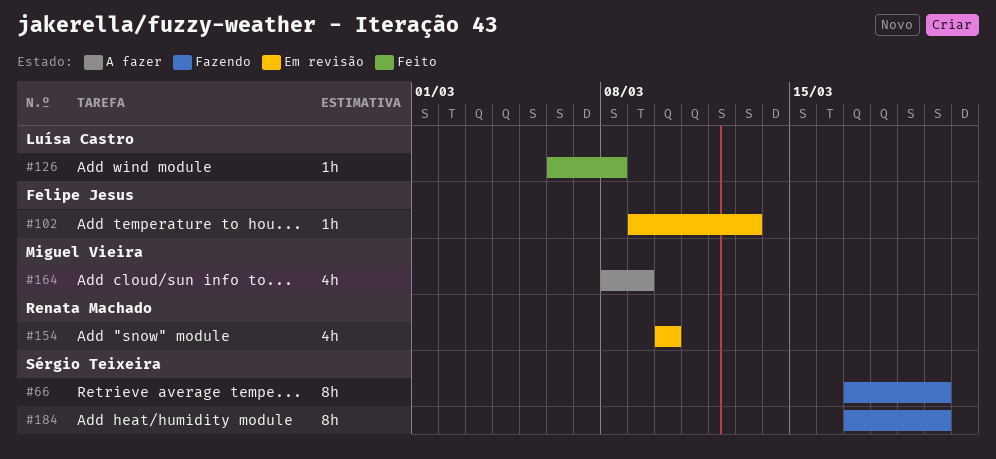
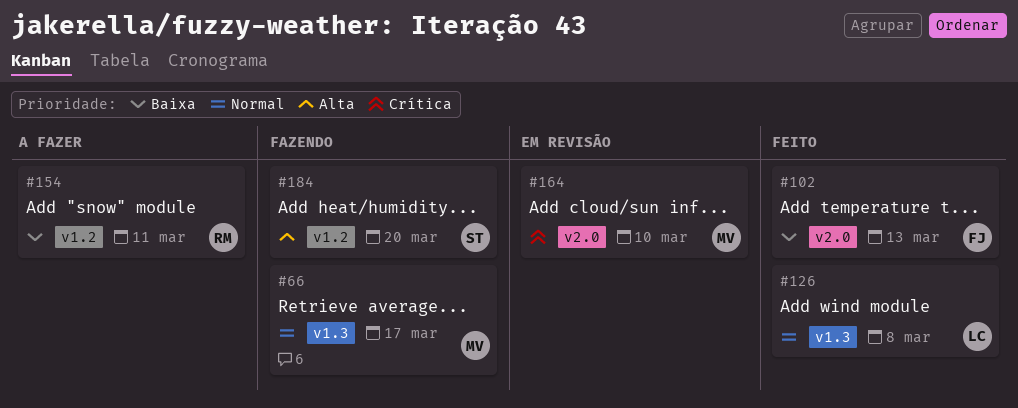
#66, owner: Sérgio Teixeira -> Miguel Vieira
#66, due: Mar 20 -> Mar 17
#102, status: Em revisão -> Feito
#154, status: Em revisão -> A fazer
#154, due: Mar 10 -> Mar 11
#164, status: A fazer -> Em revisão
#164, due: Mar 9 -> Mar 10

